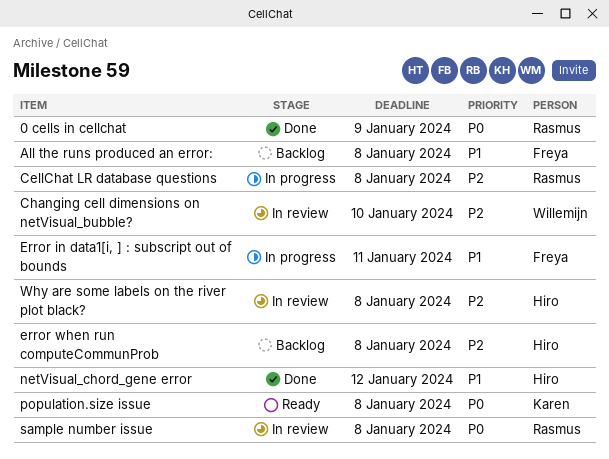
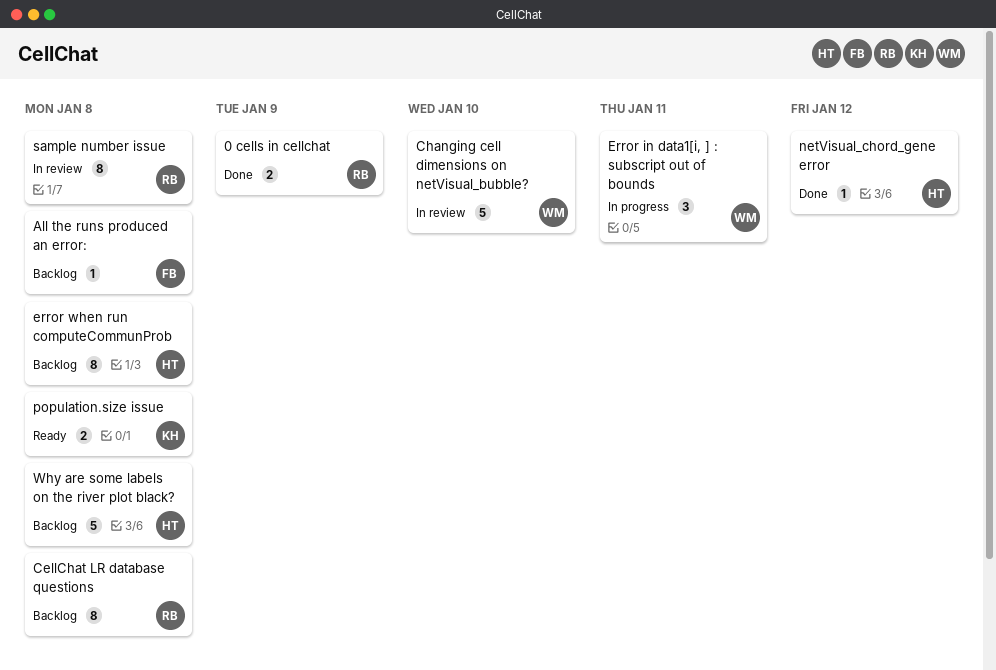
CellChat LR database questions, status: In progress -> Backlog
Error in data1[i, ] : subscript out of bounds, owner: Freya -> Willemijn
Why are some labels on the river plot black?, status: In review -> Backlog

